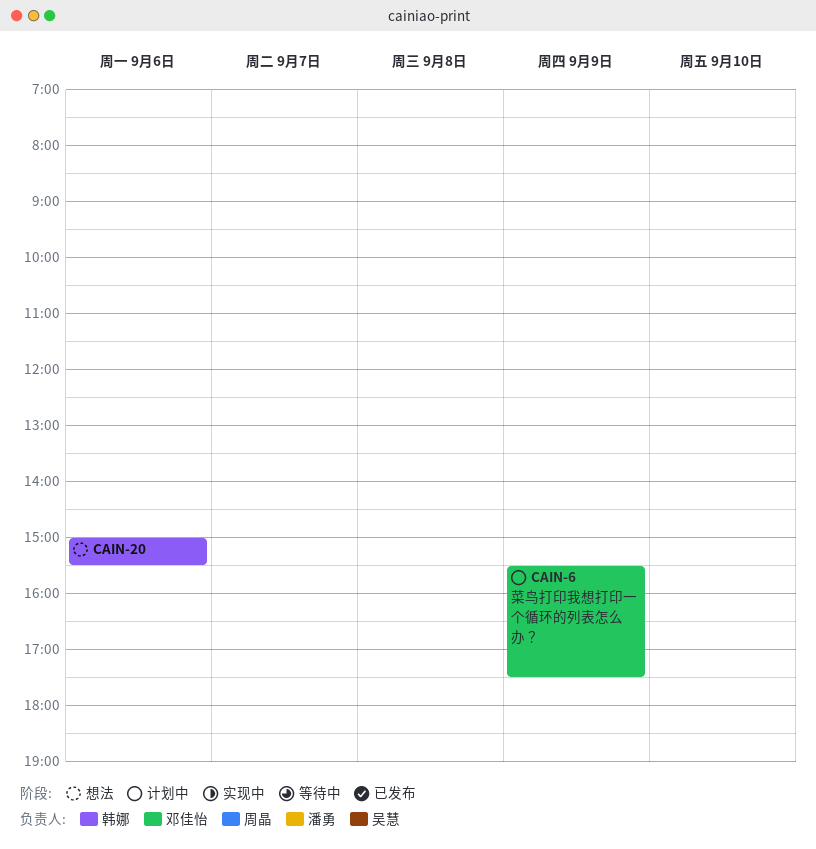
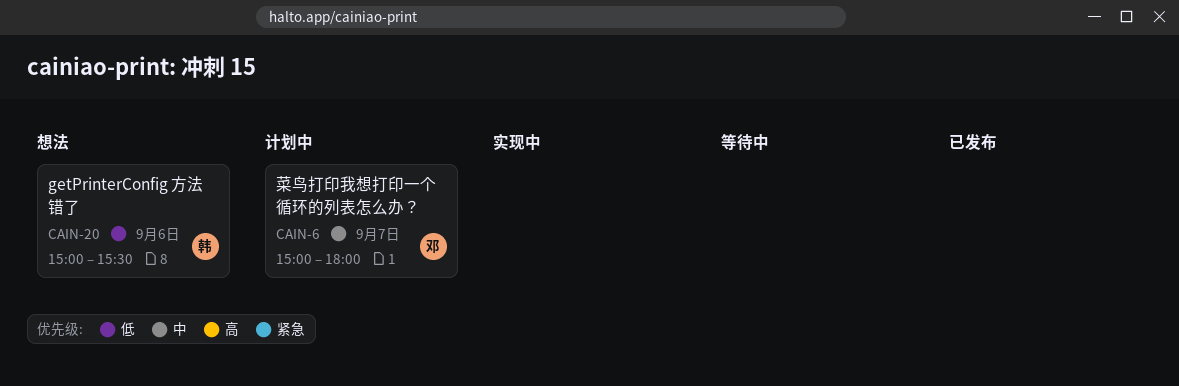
CAIN-6, day: Sep 9 -> Sep 7
CAIN-6, begins: 15:30 -> 15:00
CAIN-6, ends: 17:30 -> 18:00

